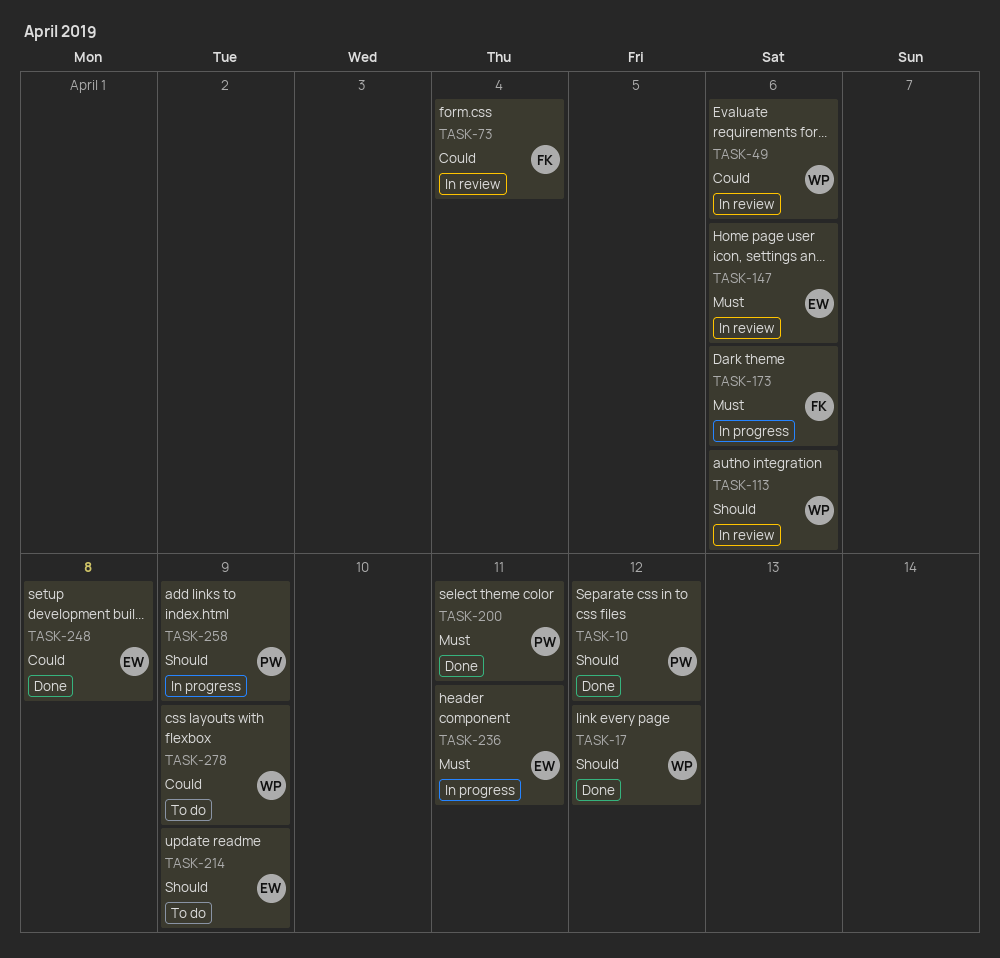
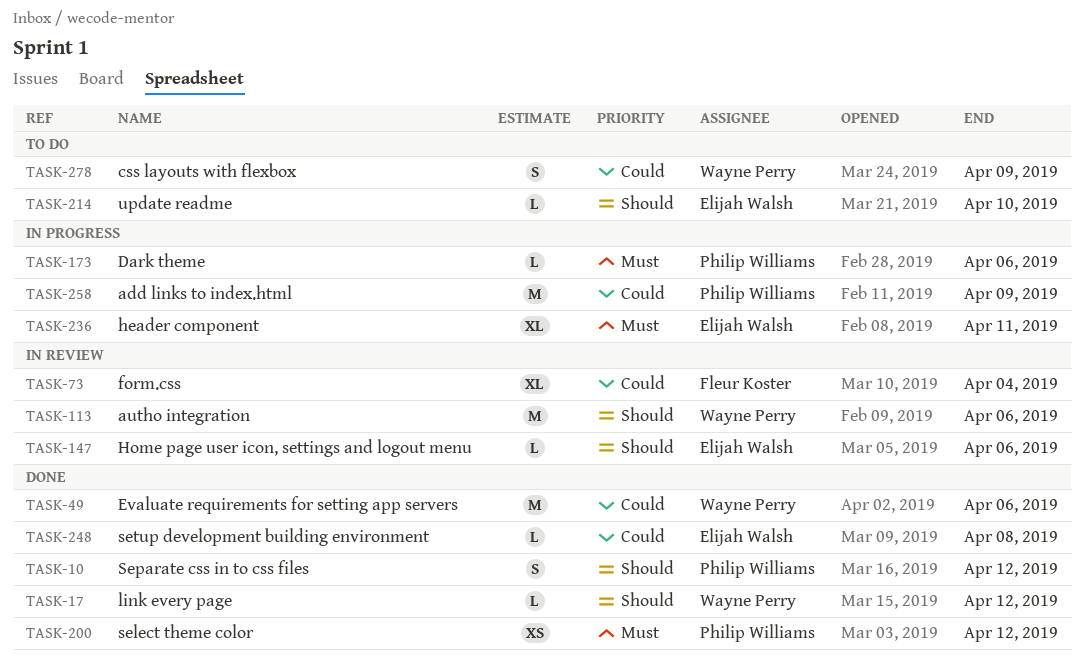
TASK-49, status: In review -> Done
TASK-147, priority: Must -> Should
TASK-173, owner: Fleur Koster -> Philip Williams
TASK-200, due: Apr 11 -> Apr 12
TASK-214, due: Apr 9 -> Apr 10
TASK-258, priority: Should -> Could

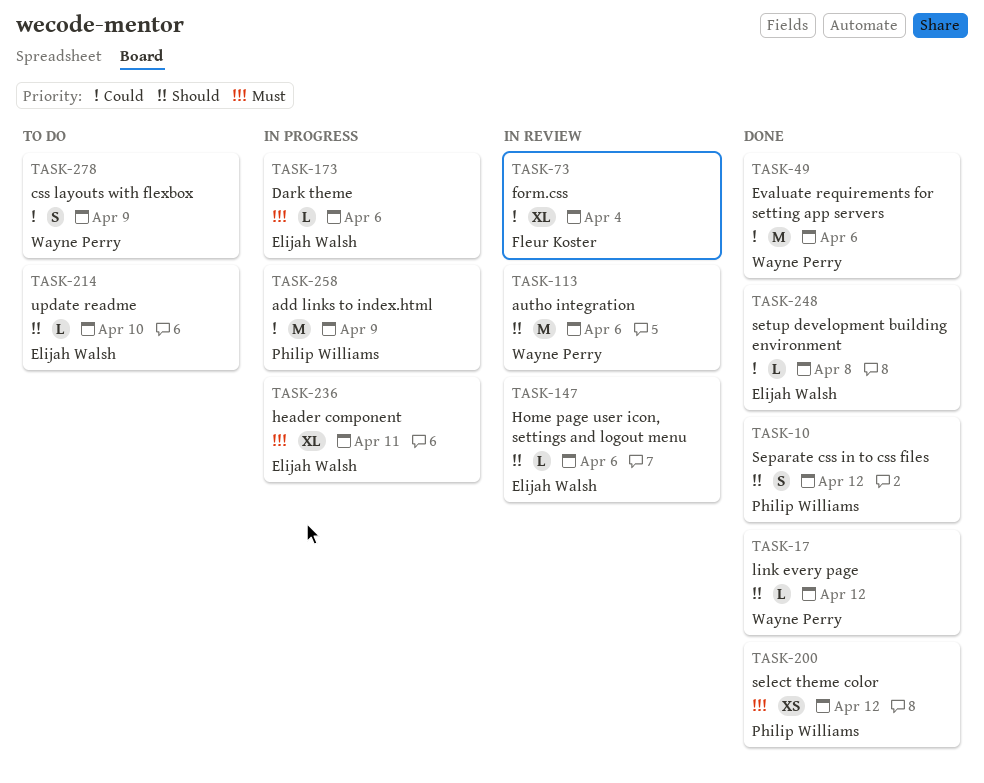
TASK-173, owner: Philip Williams -> Elijah Walsh

